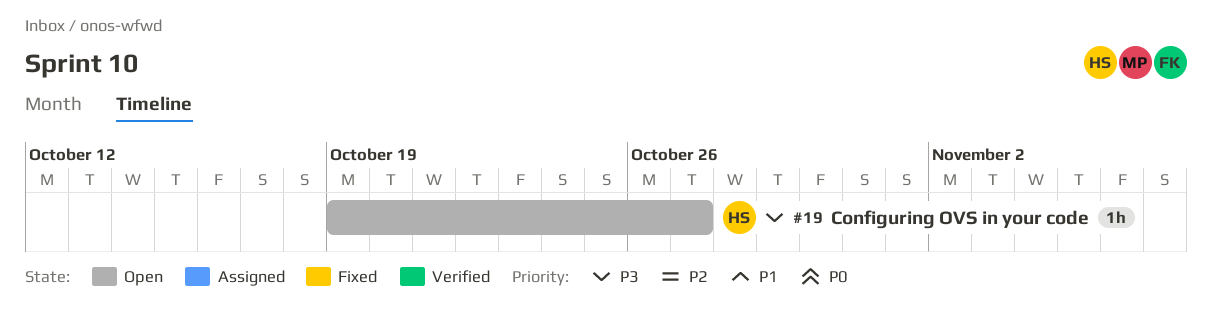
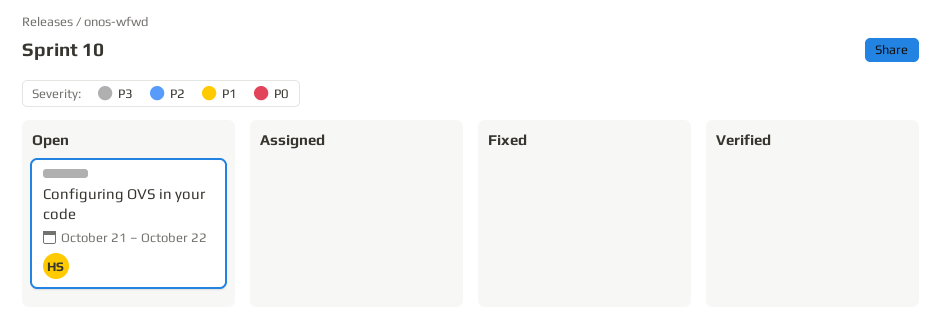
Configuring OVS in your code, start: Oct 19 -> Oct 21
Configuring OVS in your code, due: Oct 27 -> Oct 22

